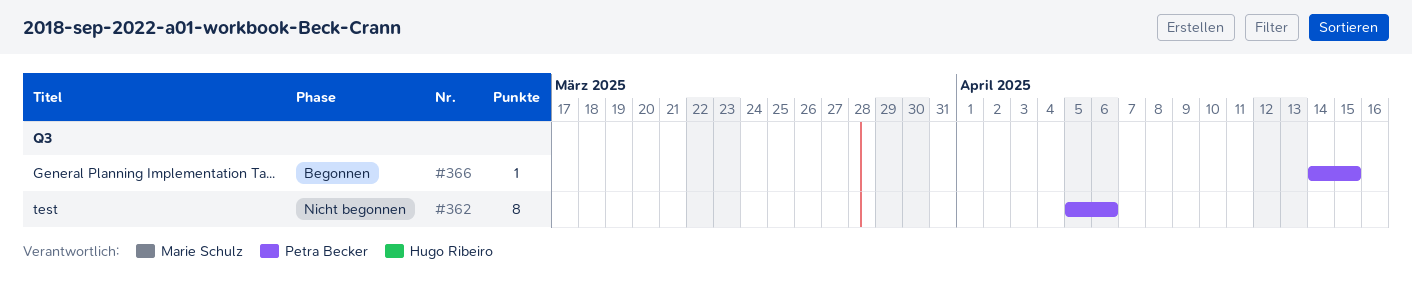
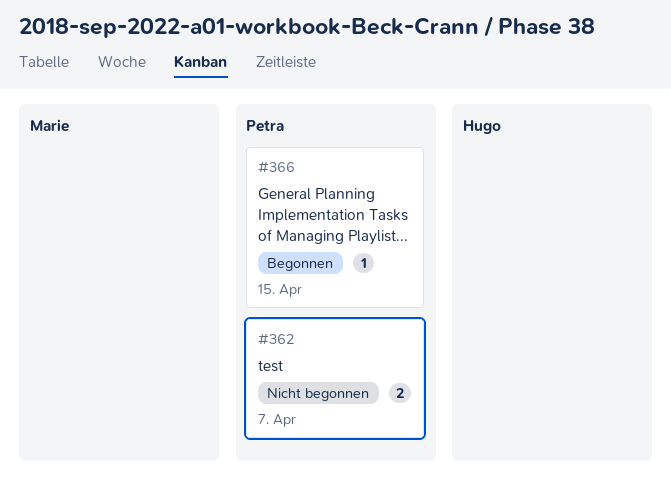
#362, estimate: 8 -> 2
#362, due: Apr 6 -> Apr 7

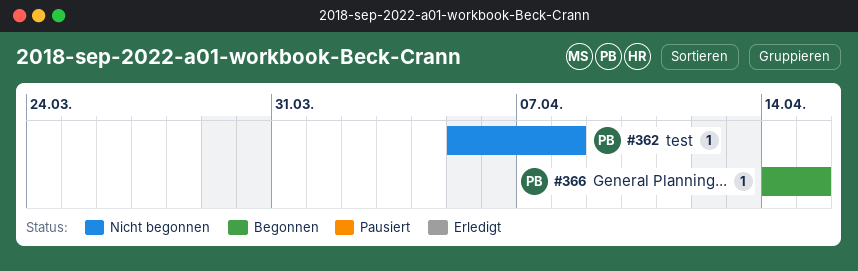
#362, estimate: 2 -> 1
#362, due: Apr 7 -> Apr 8

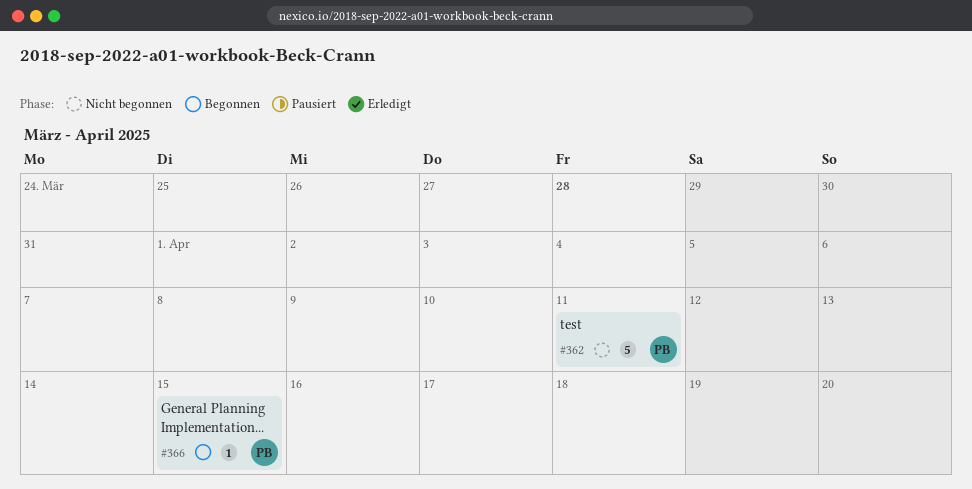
#362, estimate: 1 -> 5
#362, due: Apr 8 -> Apr 11

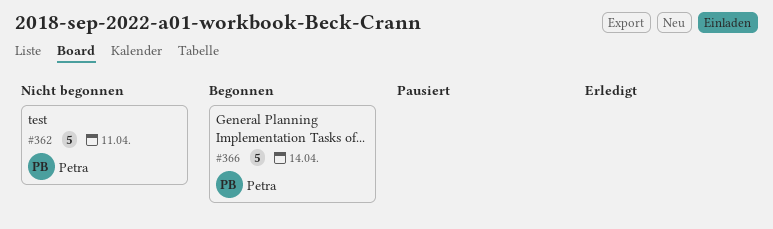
#366, estimate: 1 -> 5
#366, due: Apr 15 -> Apr 14

